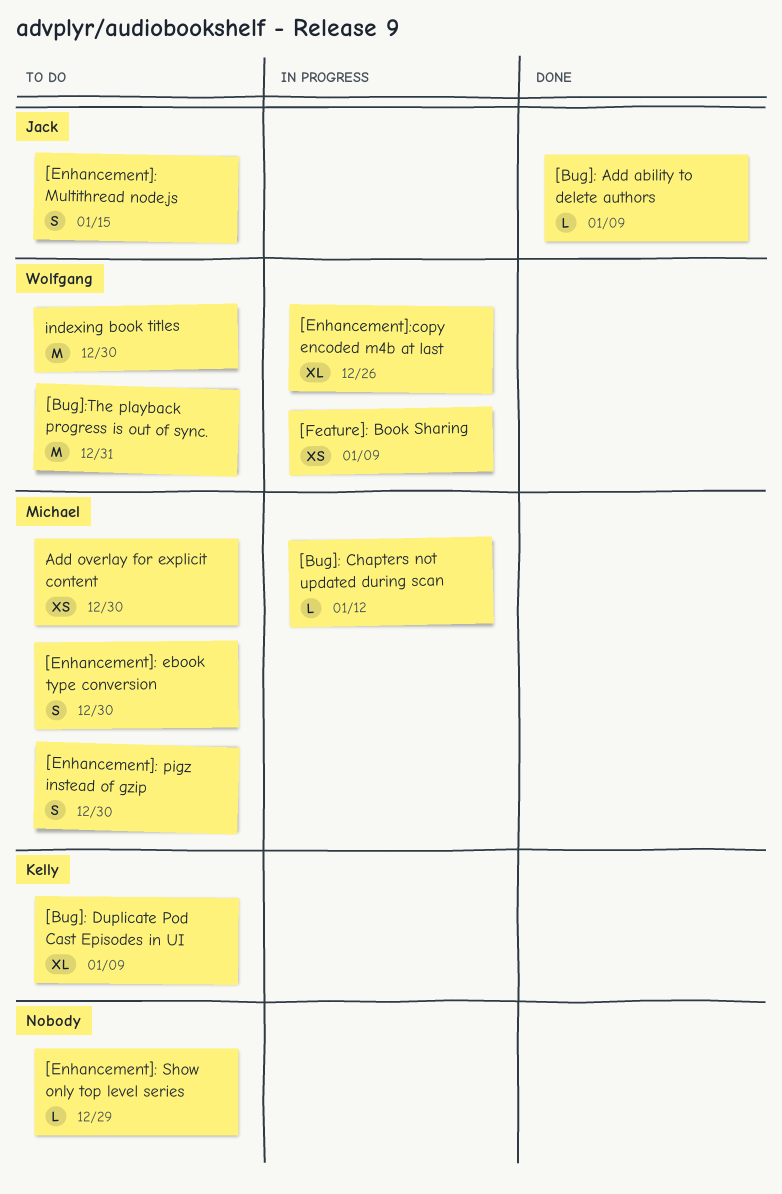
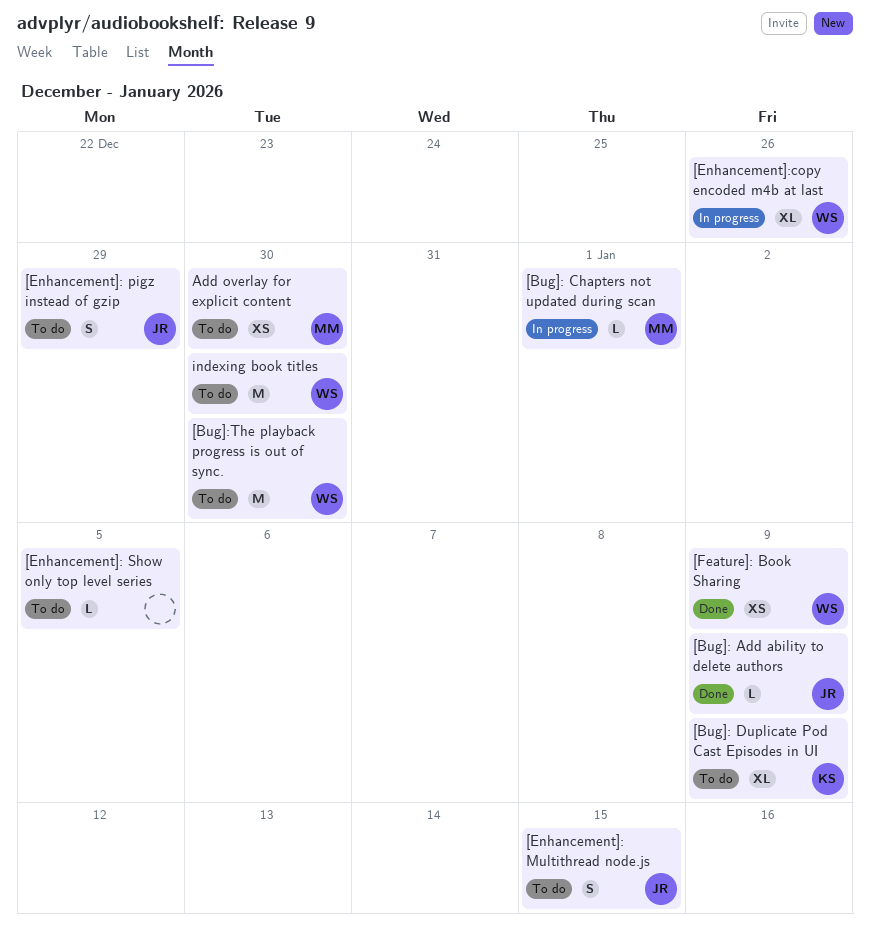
[Bug]: Chapters not updated during scan, due: Jan 12 -> Jan 1
[Bug]:The playback progress is out of sync., due: Dec 31 -> Dec 30
[Enhancement]: ebook type conversion: present -> none
[Enhancement]: pigz instead of gzip, owner: Michael -> Jack
[Enhancement]: pigz instead of gzip, due: Dec 30 -> Dec 29
[Enhancement]: Show only top level series, due: Dec 29 -> Jan 5
[Feature]: Book Sharing, status: In progress -> Done

